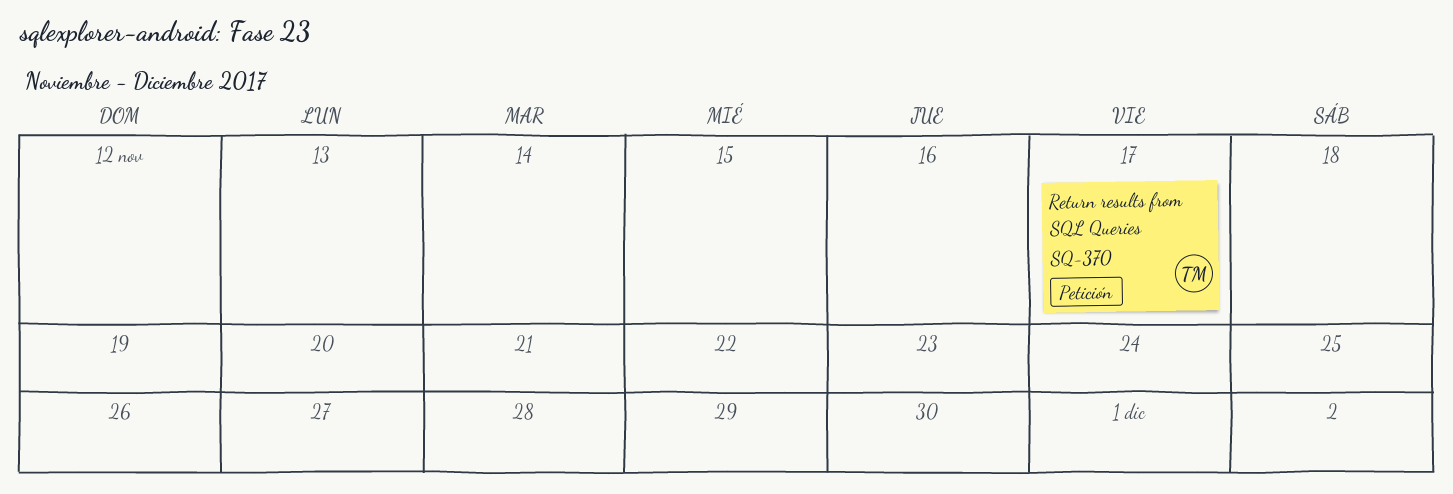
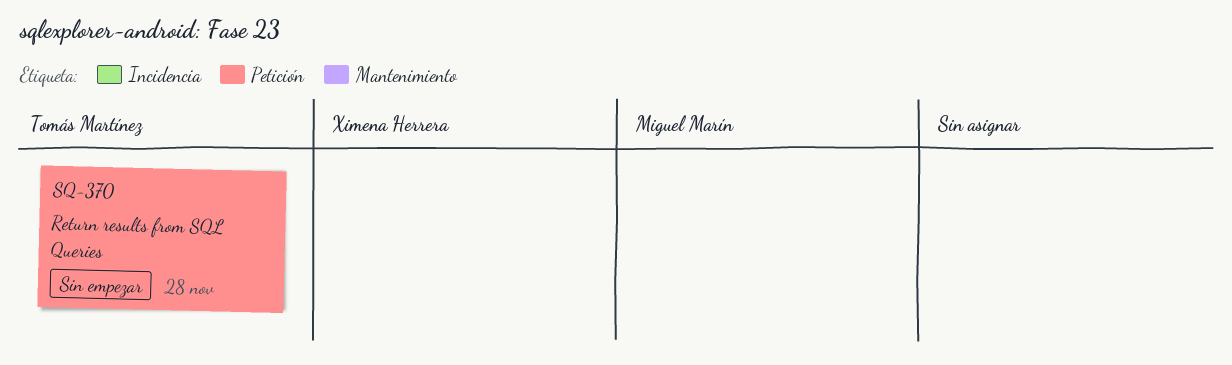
SQ-370, due: Nov 17 -> Nov 28

